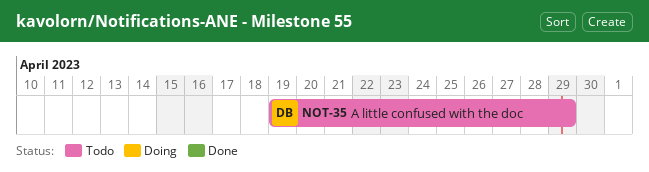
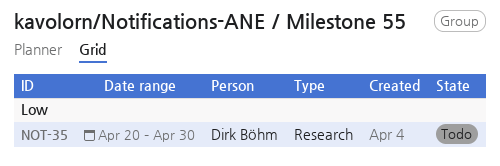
NOT-35, start: Apr 19 -> Apr 20
NOT-35, due: Apr 29 -> Apr 30

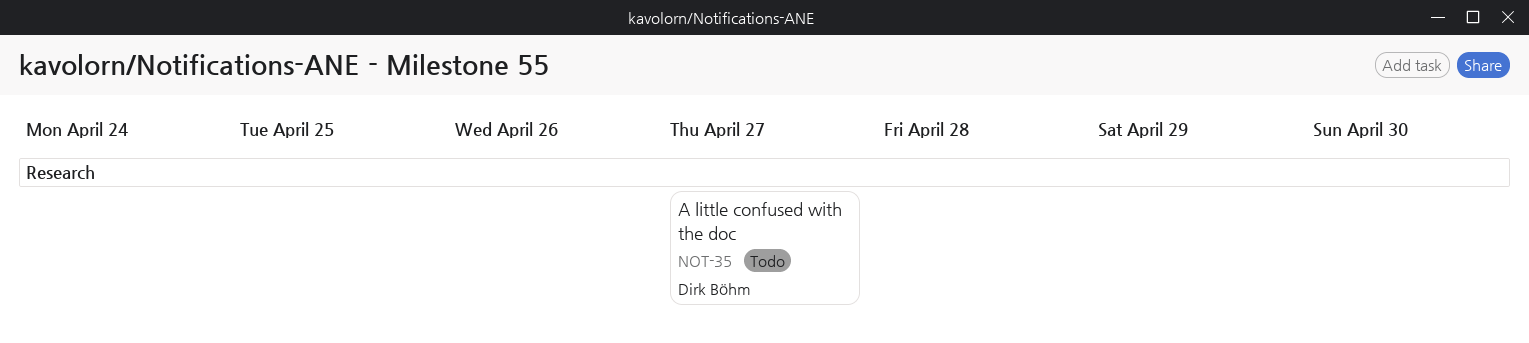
NOT-35, due: Apr 30 -> Apr 27

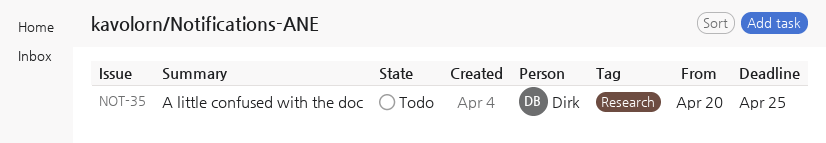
NOT-35, due: Apr 27 -> Apr 25

